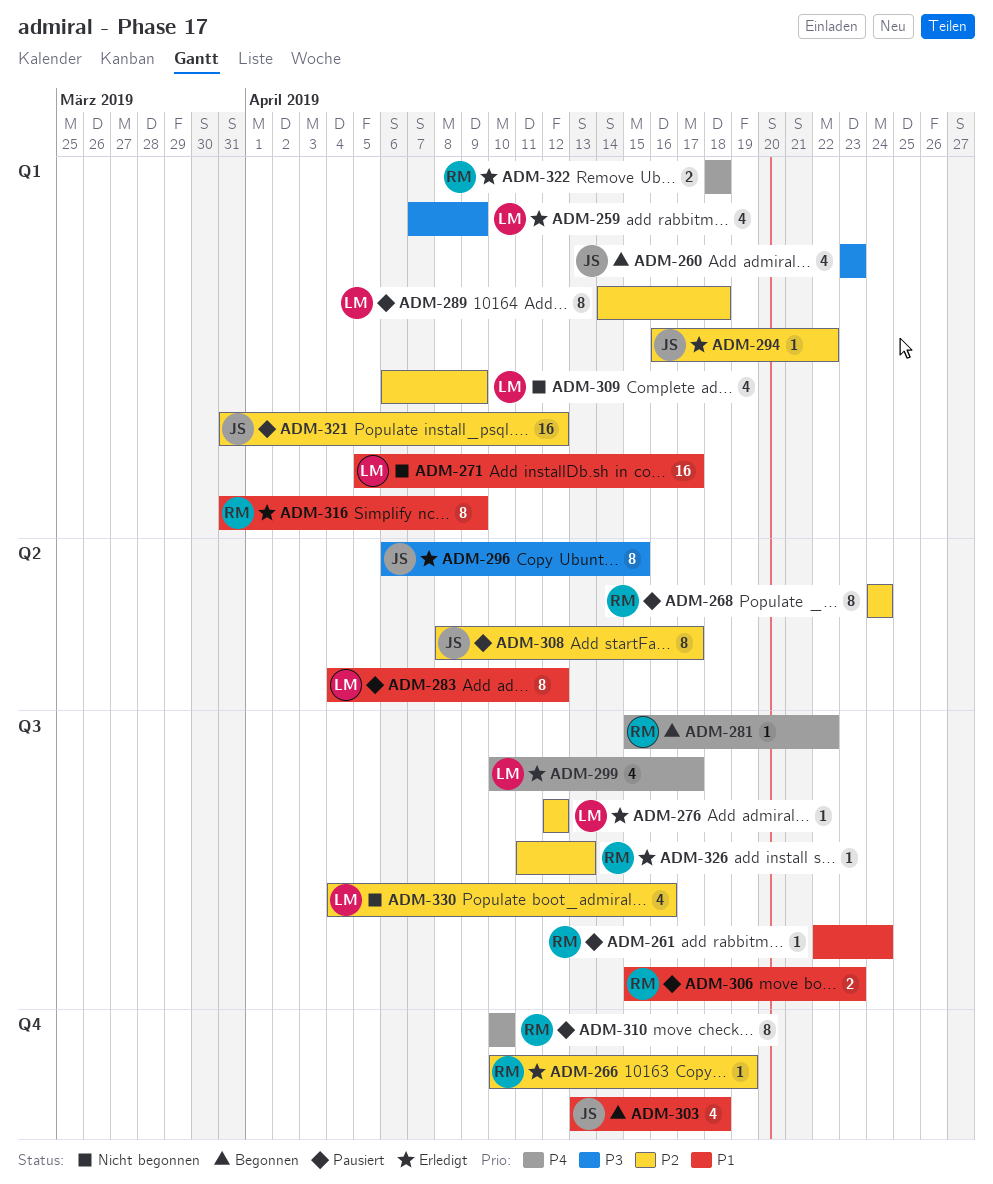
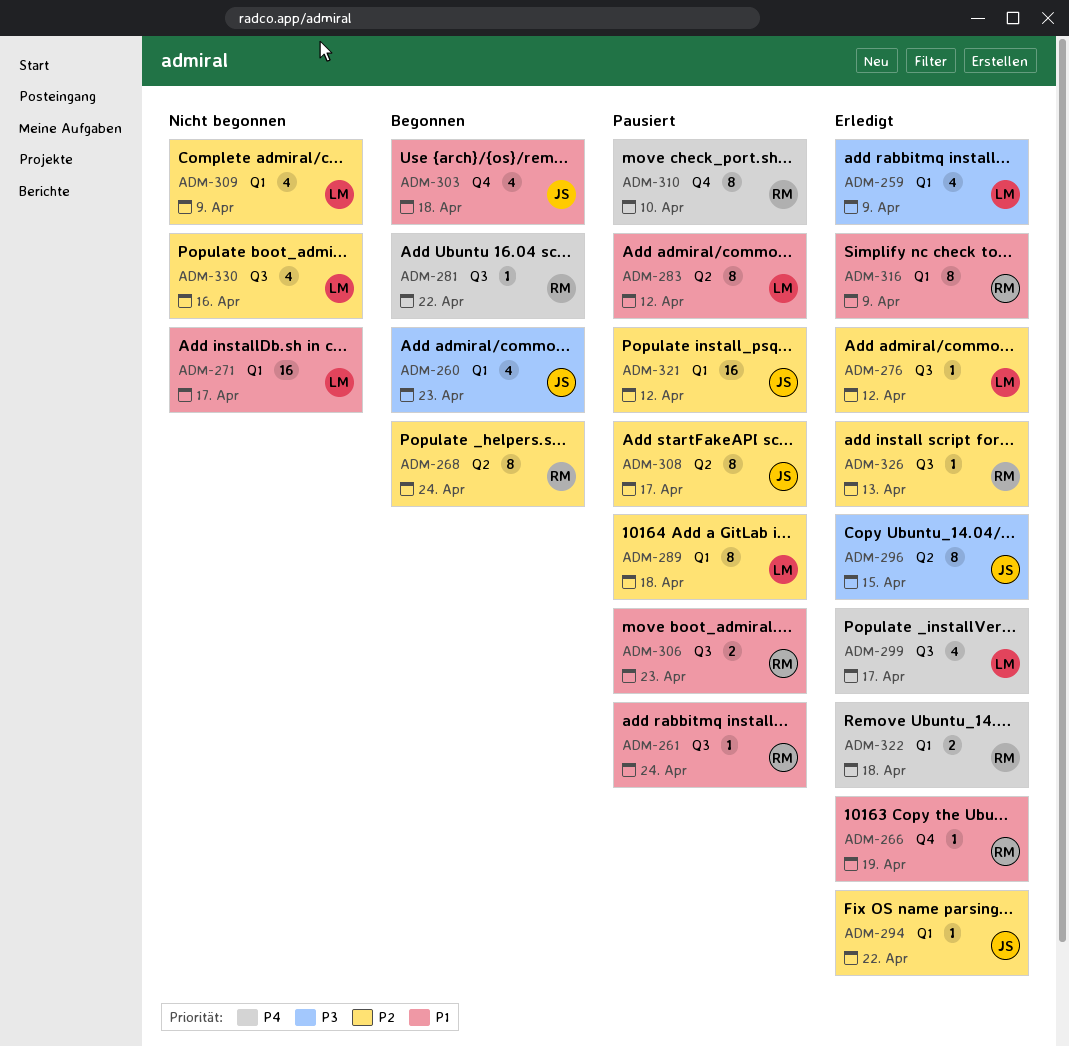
ADM-266, priority: P2 -> P1
ADM-268, status: Pausiert -> Begonnen

